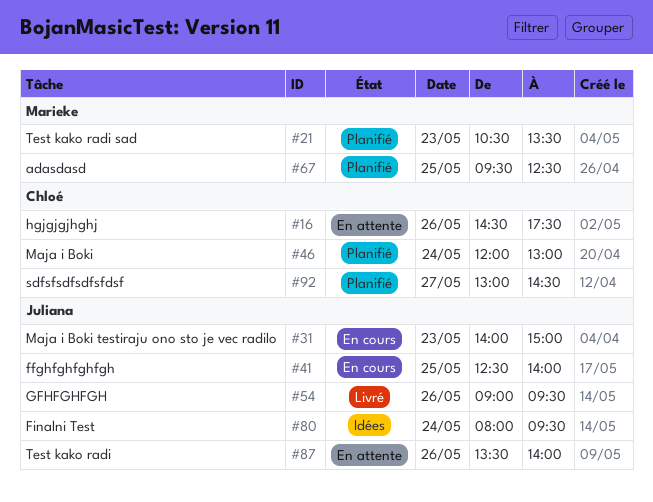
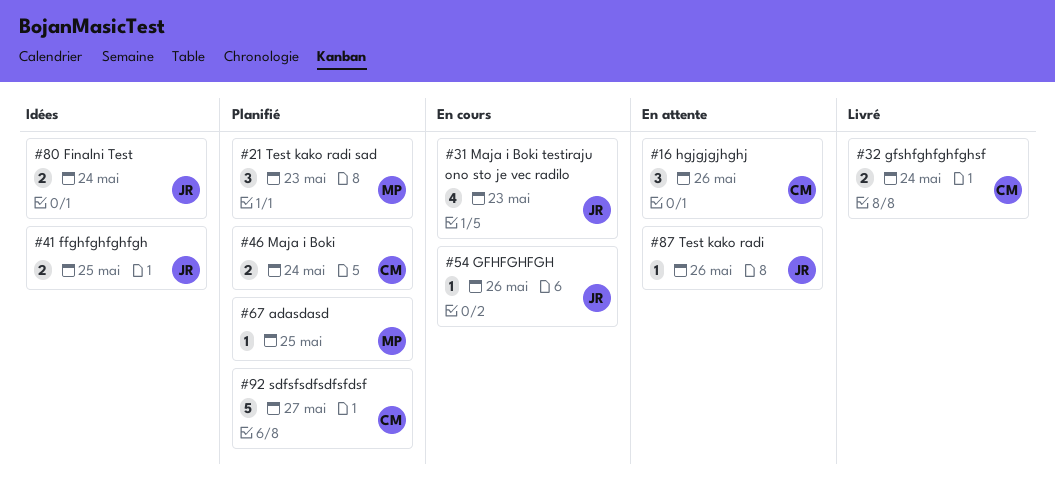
#32: none -> present
#41, status: En cours -> Idées
#54, status: Livré -> En cours

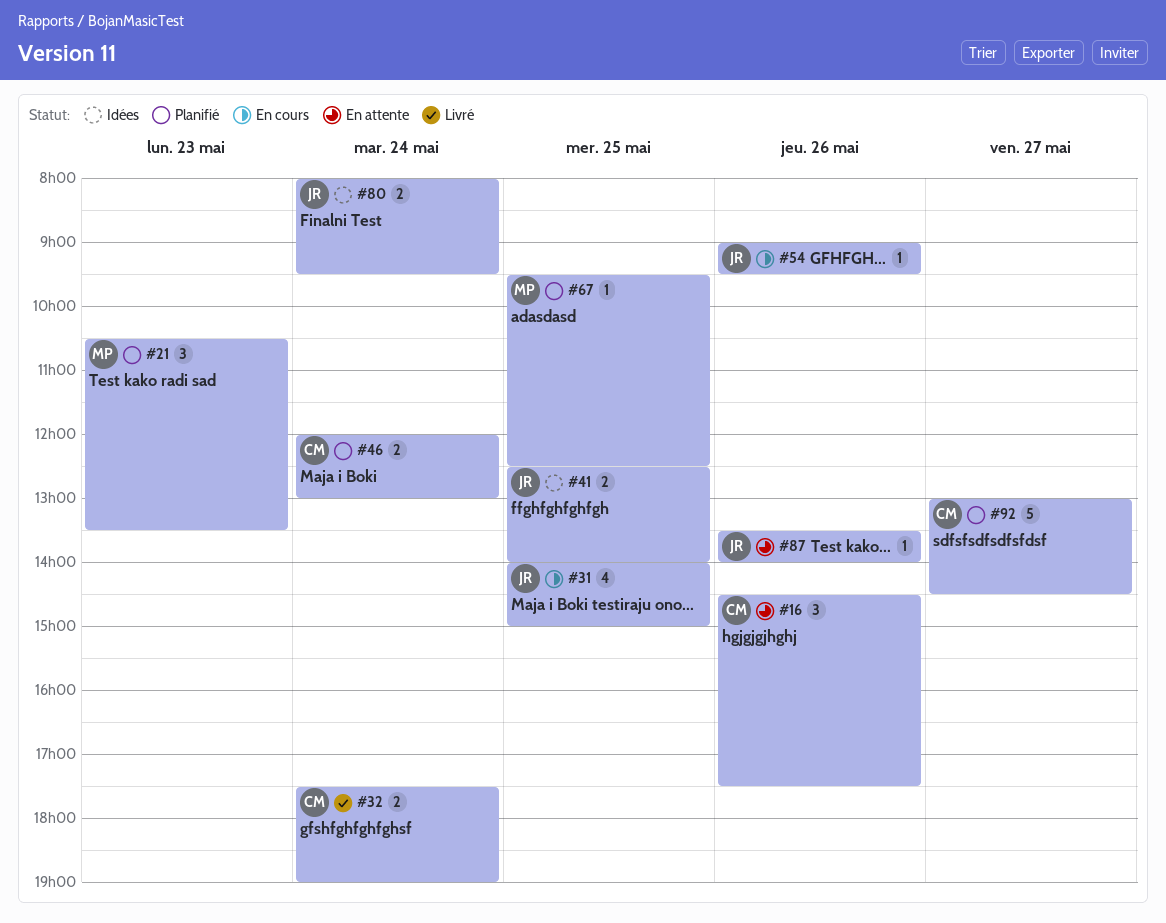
#31, day: May 23 -> May 25

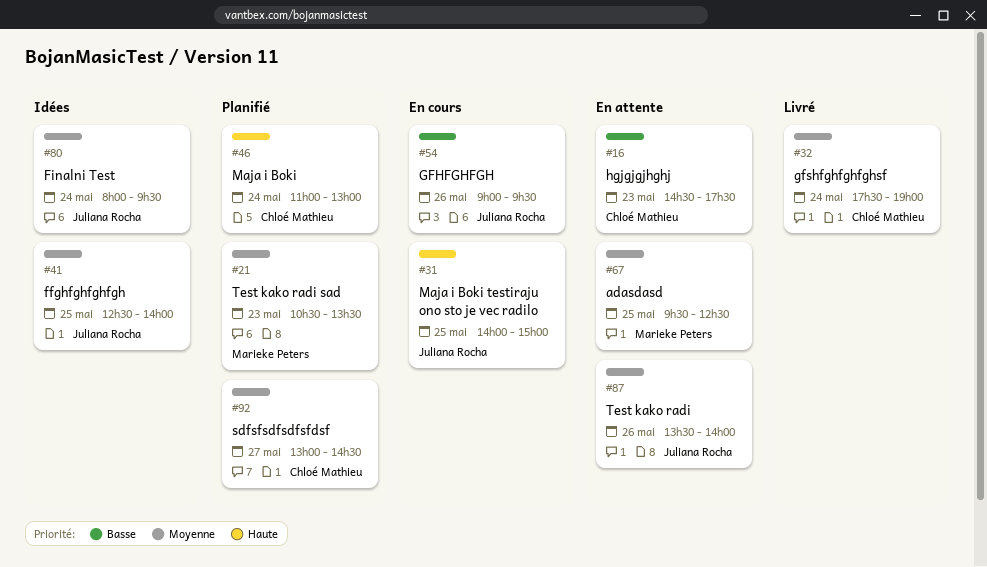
#16, day: May 26 -> May 23
#46, begins: 12:00 -> 11:00
#67, status: Planifié -> En attente

